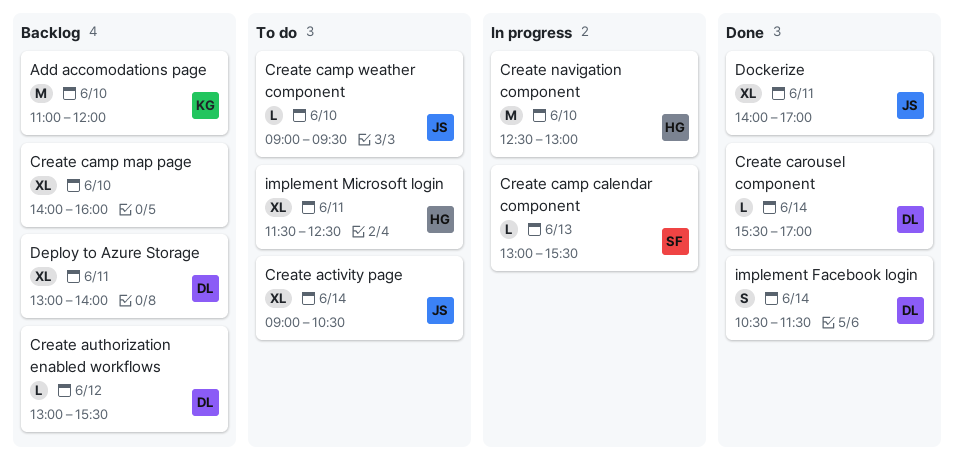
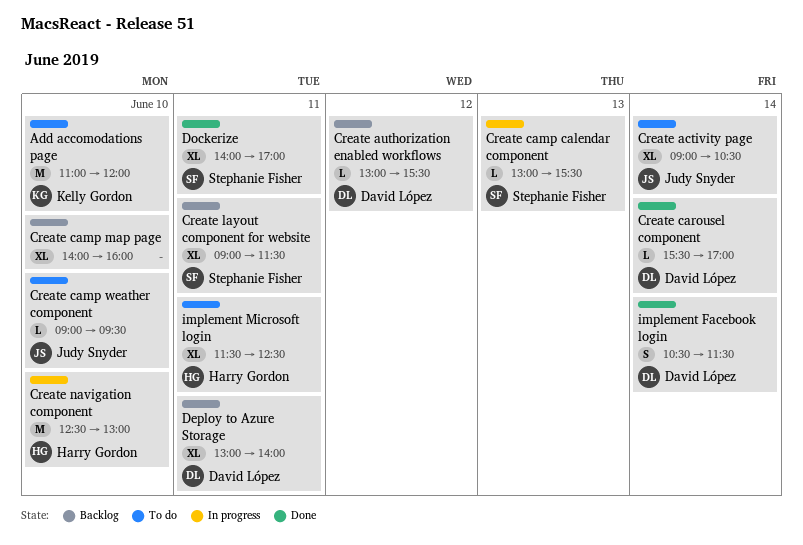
Add accomodations page, status: Backlog -> To do
Create layout component for website: none -> present
Dockerize, owner: Judy Snyder -> Stephanie Fisher

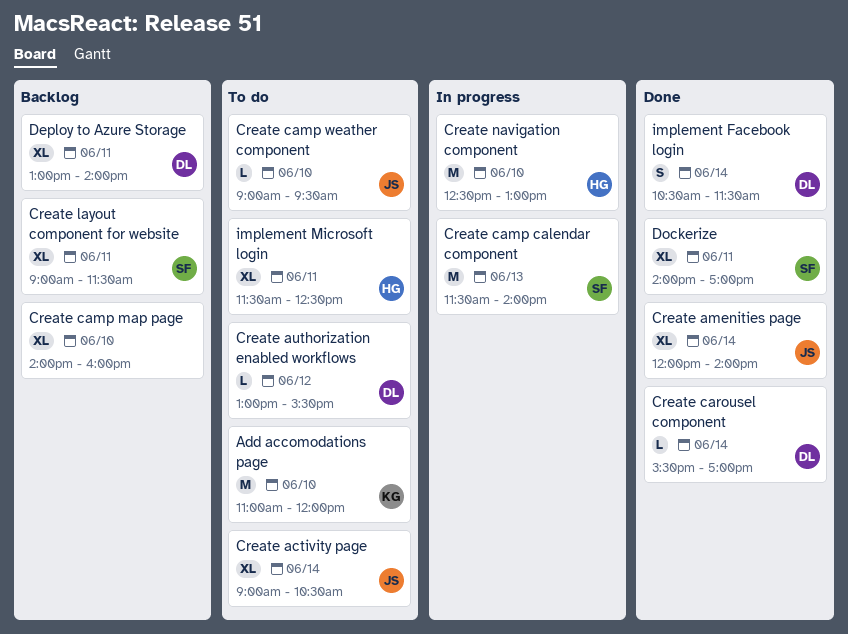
Create amenities page: none -> present
Create authorization enabled workflows, status: Backlog -> To do
Create camp calendar component, estimate: L -> M
Create camp calendar component, begins: 13:00 -> 11:30
Create camp calendar component, ends: 15:30 -> 14:00

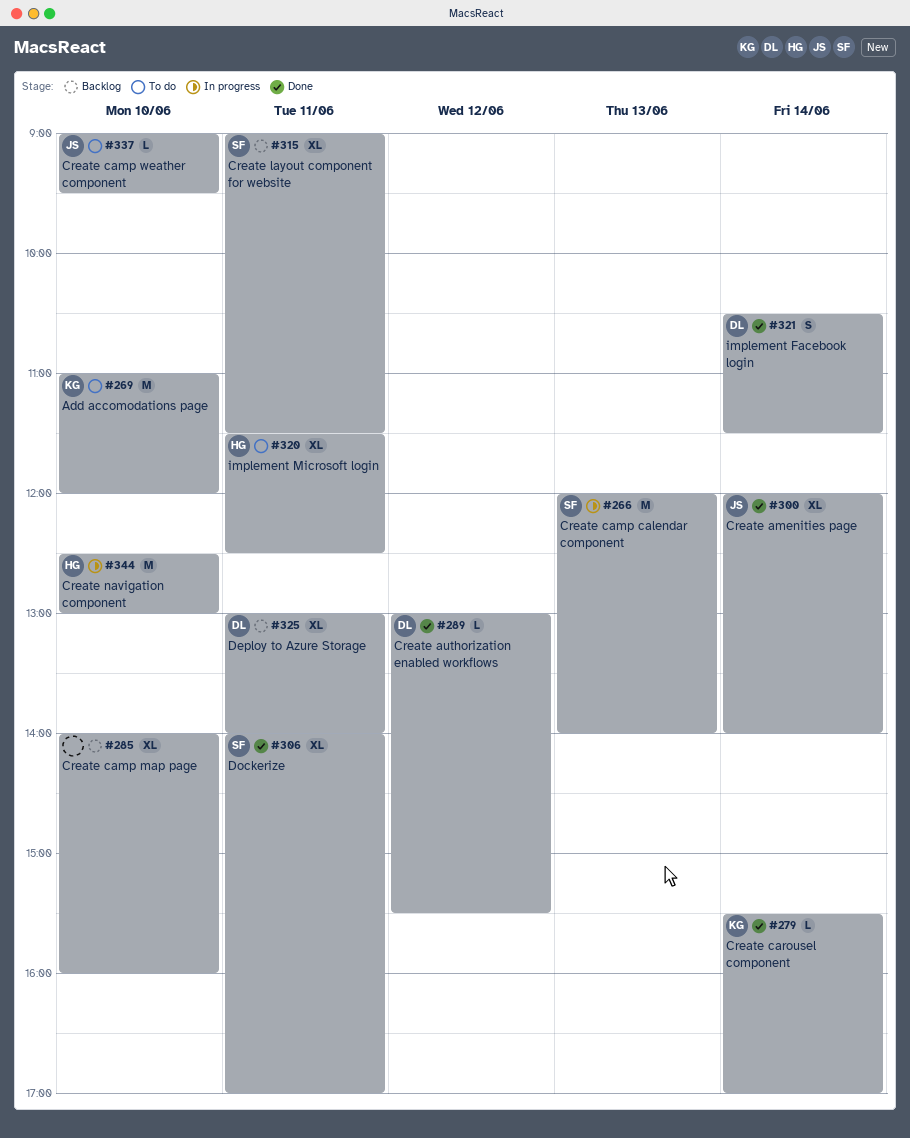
Create activity page: present -> none
Create authorization enabled workflows, status: To do -> Done
Create camp calendar component, begins: 11:30 -> 12:00
Create carousel component, owner: DL -> KG

